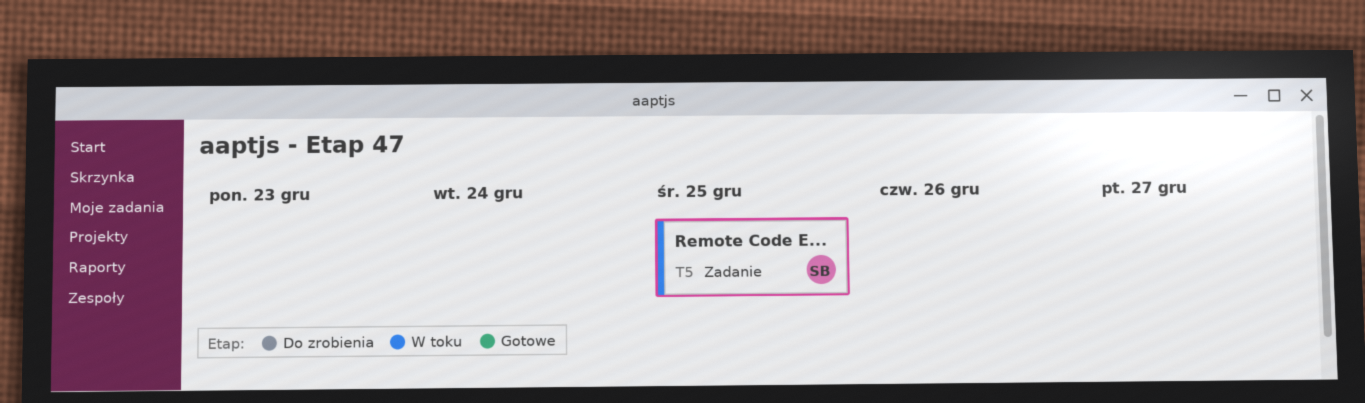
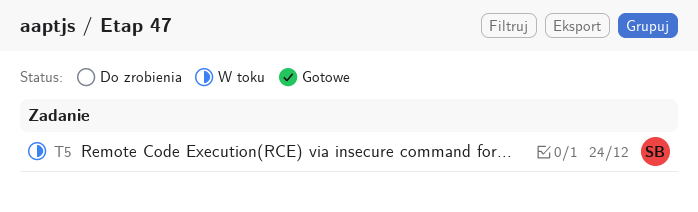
T5, due: Dec 25 -> Dec 24

